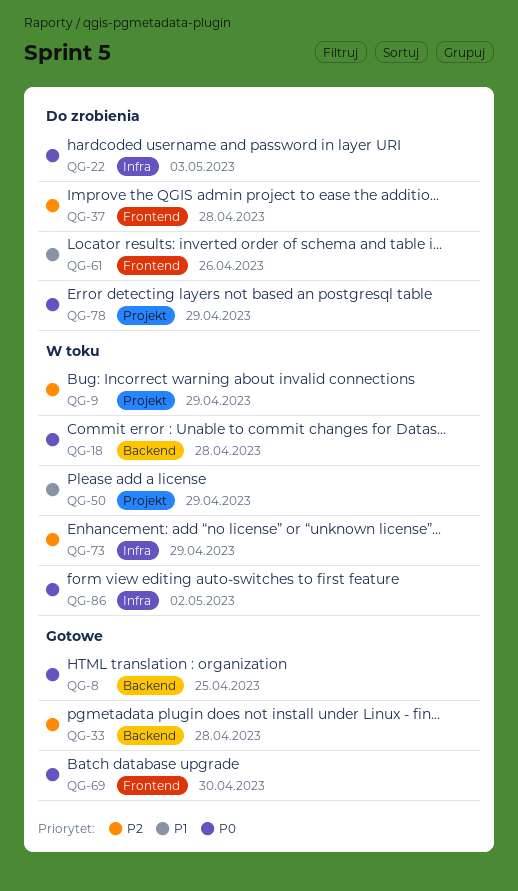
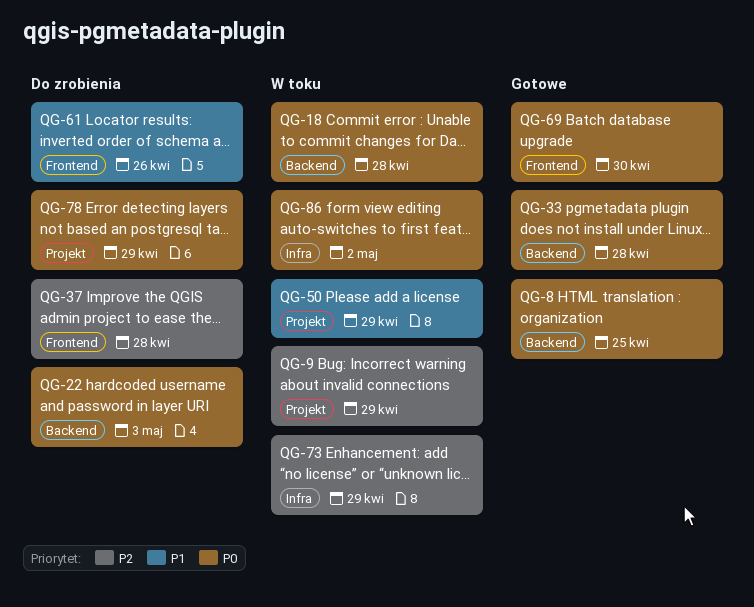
QG-22, label: Infra -> Backend
QG-33, priority: P2 -> P0

